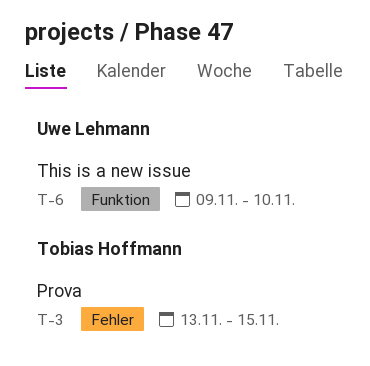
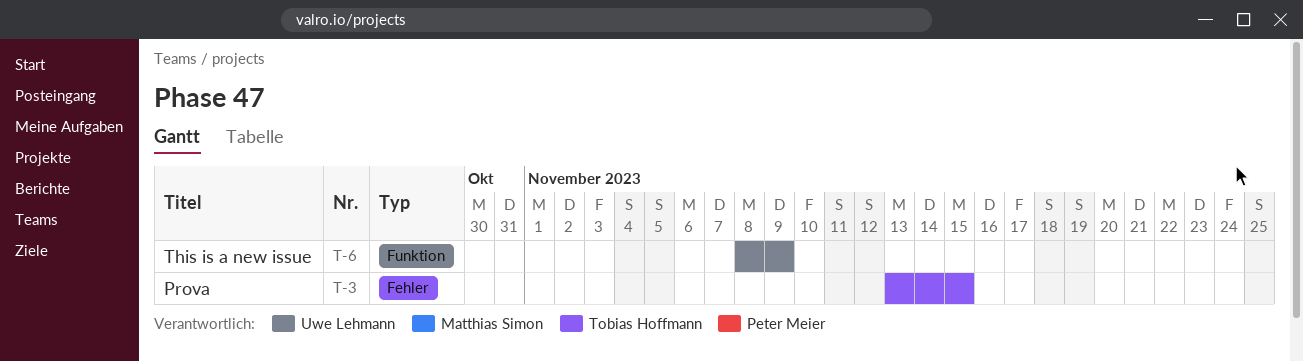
T-6, start: Nov 9 -> Nov 8
T-6, due: Nov 10 -> Nov 9

